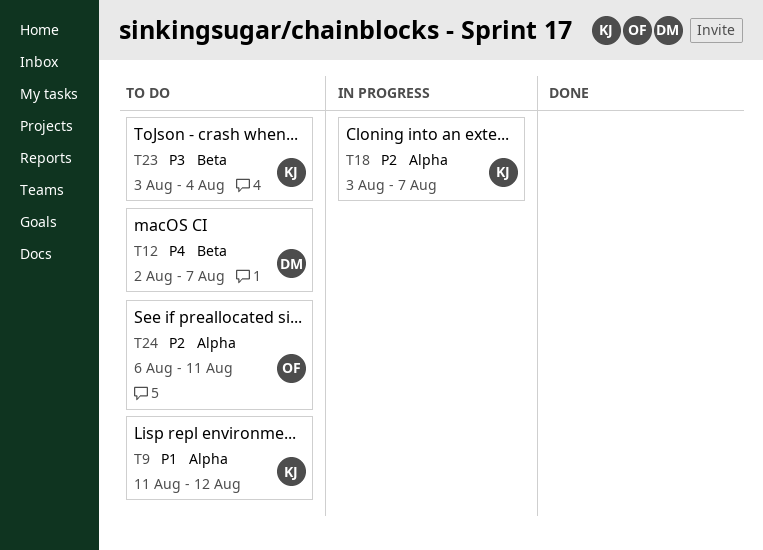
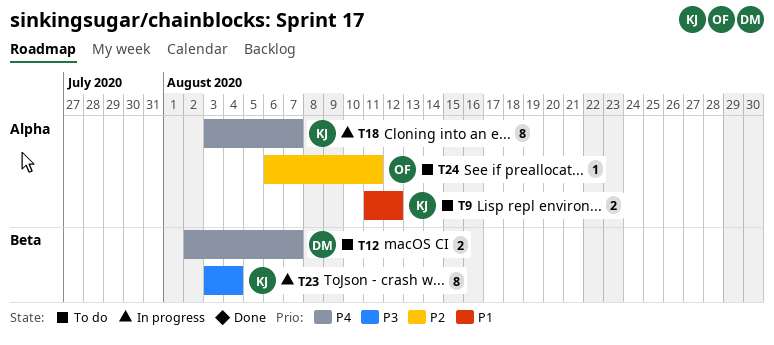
T18, priority: P2 -> P4
T23, status: To do -> In progress

